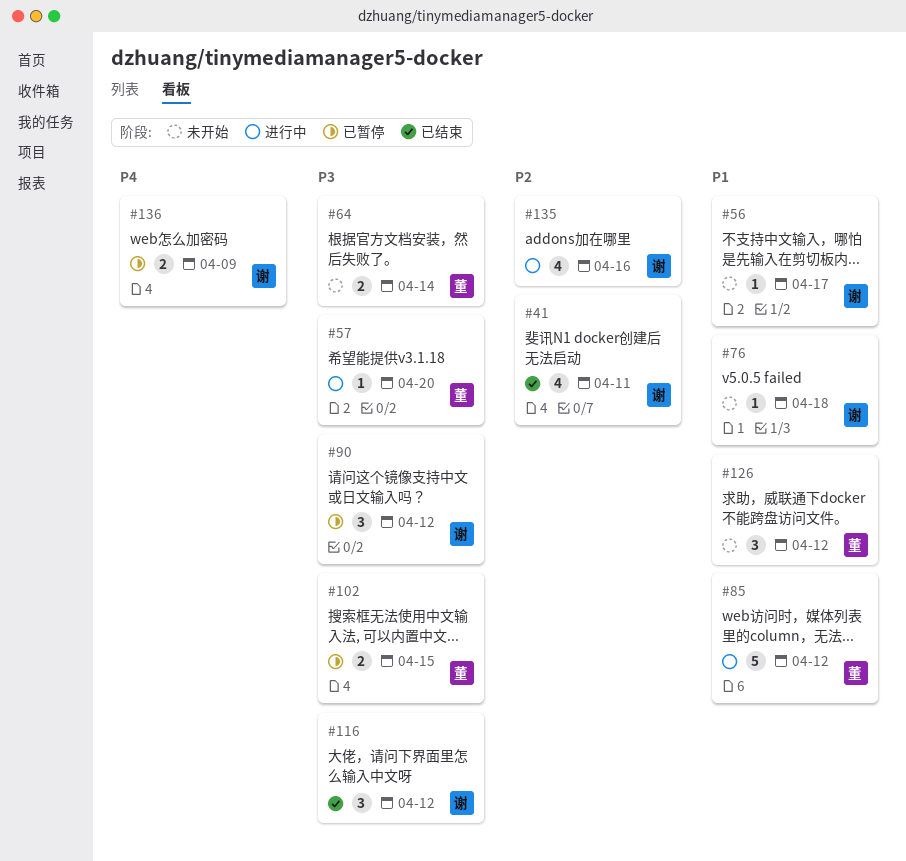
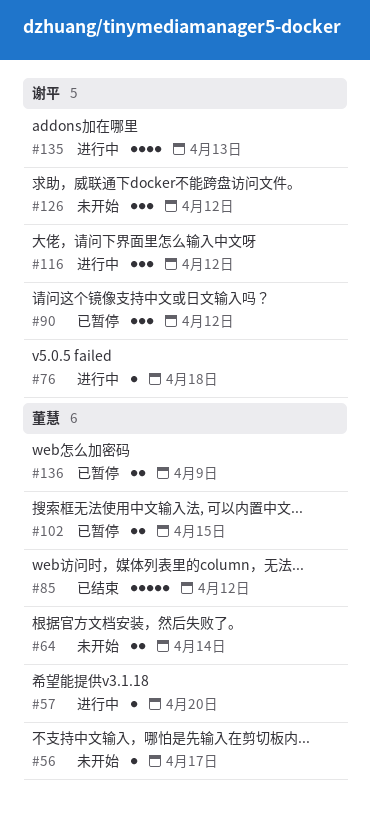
#41: present -> none
#56, owner: 谢平 -> 董慧
#76, status: 未开始 -> 进行中
#85, status: 进行中 -> 已结束
#116, status: 已结束 -> 进行中
#126, owner: 董慧 -> 谢平
#135, due: Apr 16 -> Apr 13
#136, owner: 谢平 -> 董慧

